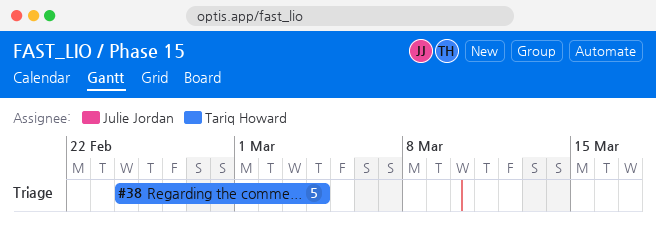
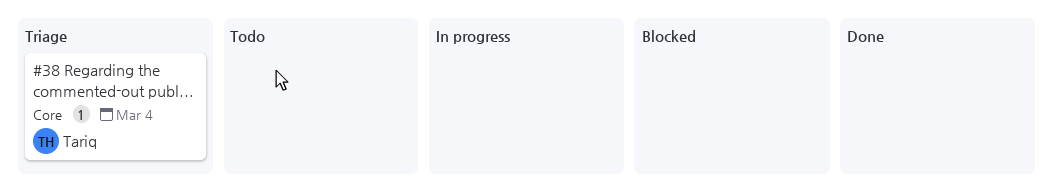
#38, estimate: 5 -> 1

